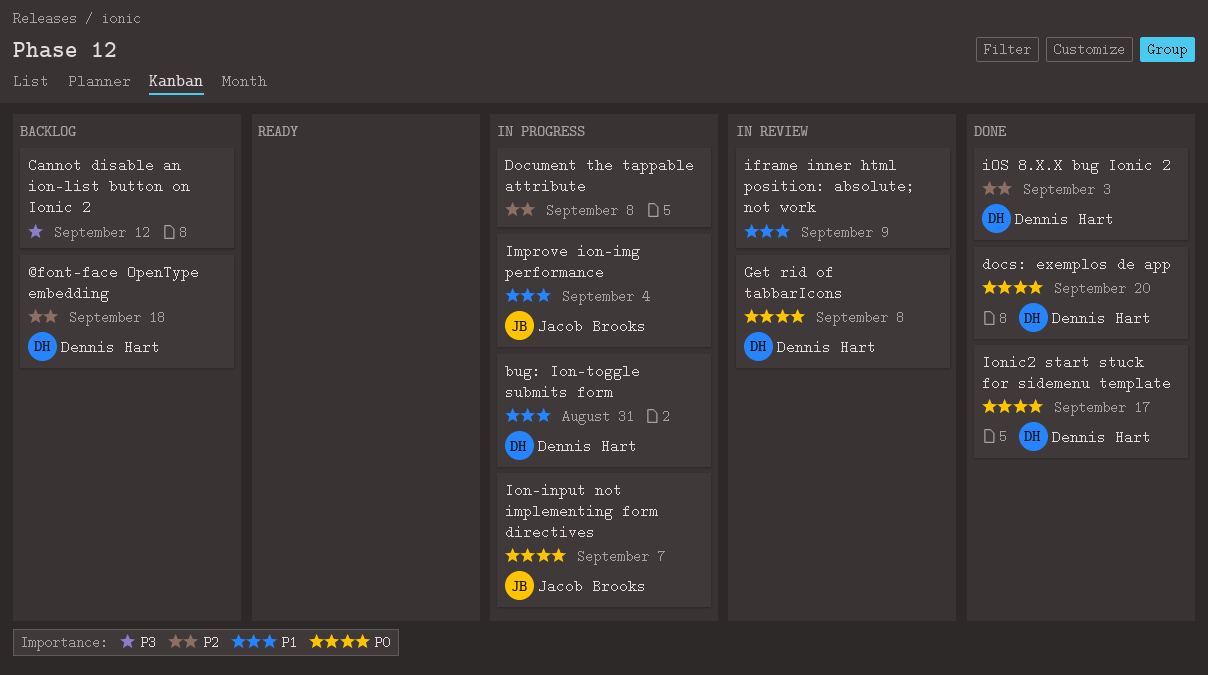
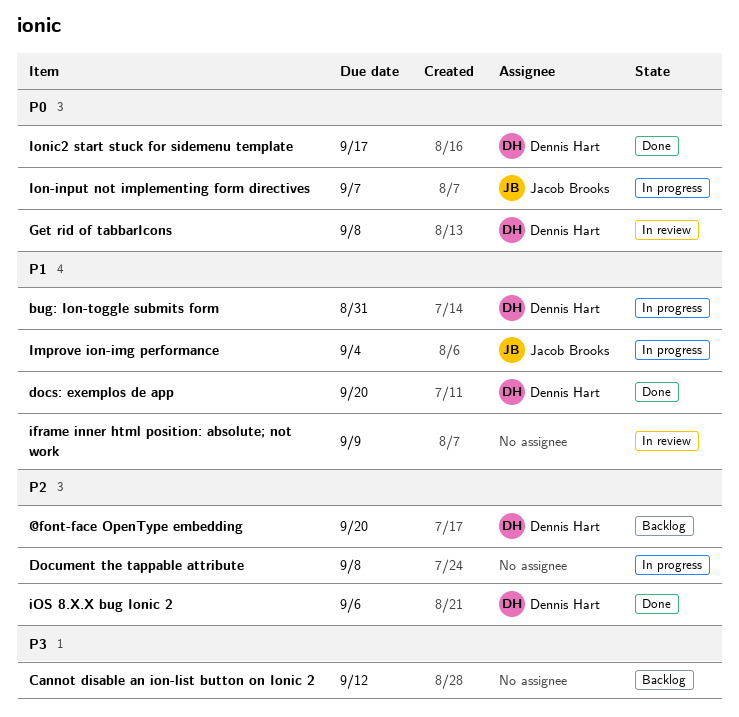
@font-face OpenType embedding, due: Sep 18 -> Sep 20
docs: exemplos de app, priority: P0 -> P1
iOS 8.X.X bug Ionic 2, due: Sep 3 -> Sep 6

